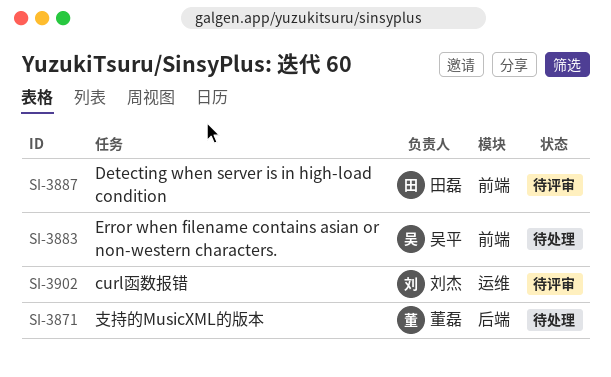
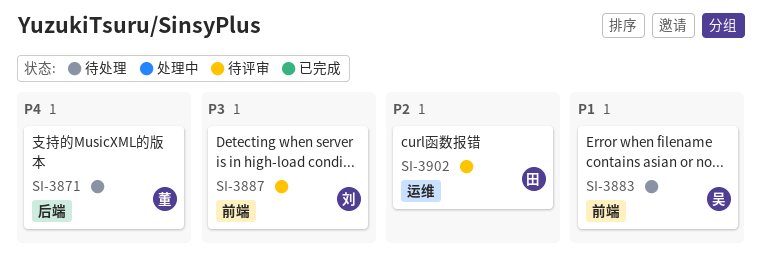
SI-3887, owner: 田磊 -> 刘杰
SI-3902, owner: 刘杰 -> 田磊

